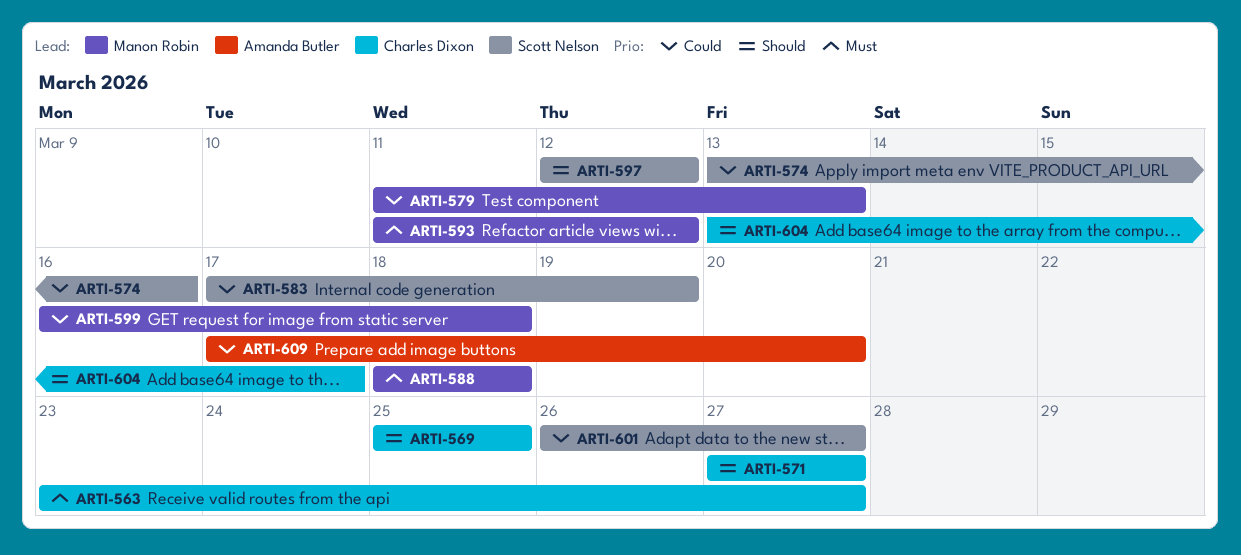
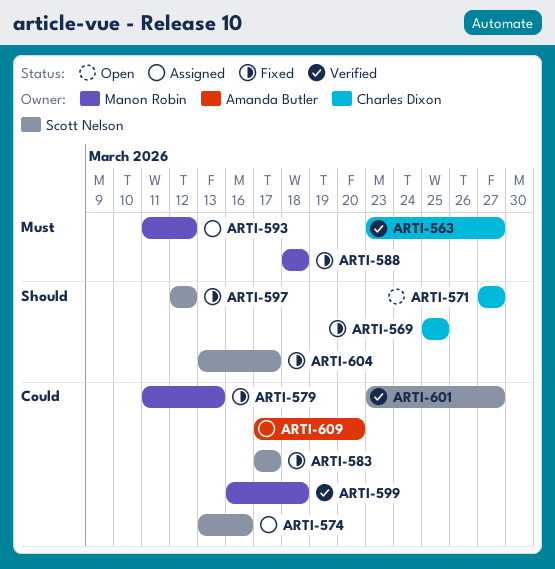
ARTI-583, due: Mar 19 -> Mar 17
ARTI-601, start: Mar 26 -> Mar 23
ARTI-604, owner: Charles Dixon -> Scott Nelson

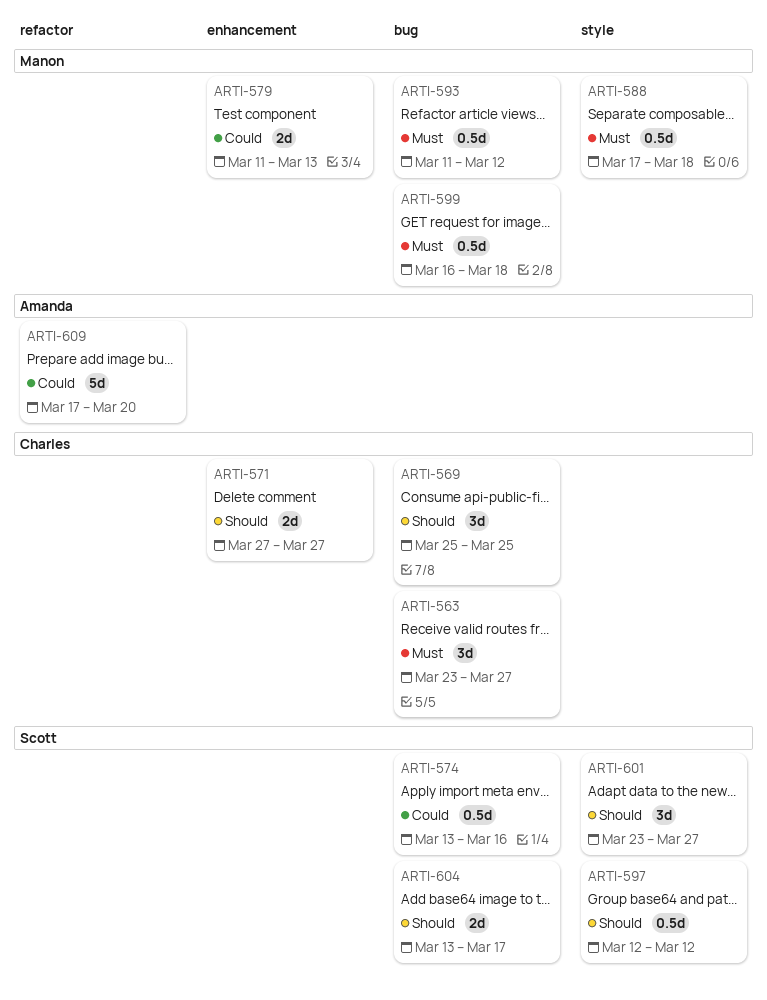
ARTI-583: present -> none
ARTI-588, start: Mar 18 -> Mar 17
ARTI-599, priority: Could -> Must
ARTI-601, priority: Could -> Should

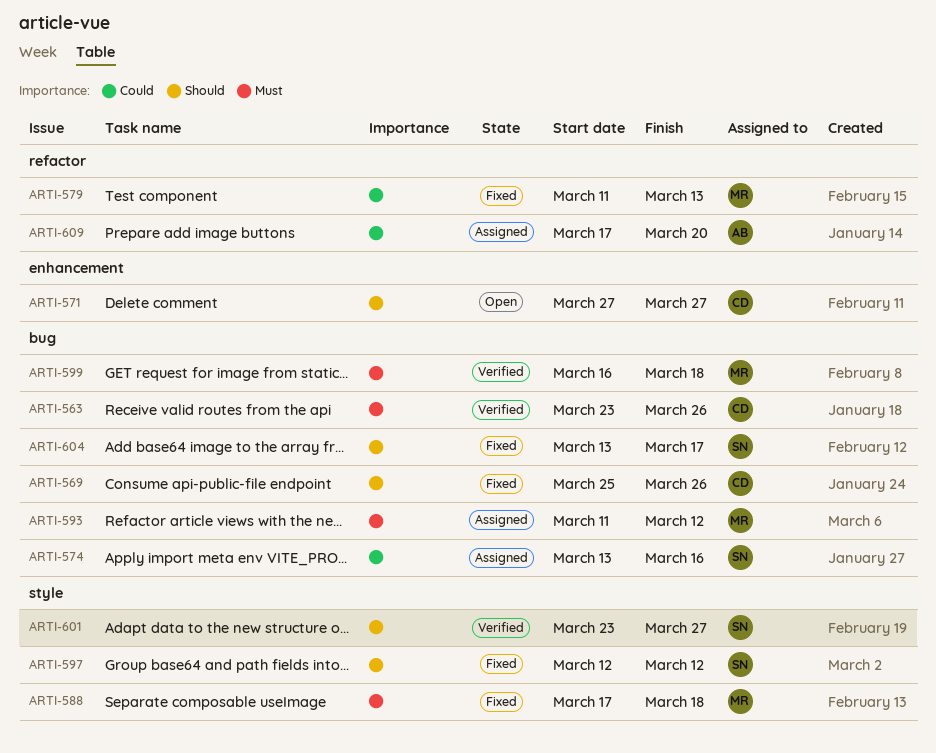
ARTI-563, due: Mar 27 -> Mar 26
ARTI-569, due: Mar 25 -> Mar 26
ARTI-579, label: enhancement -> refactor

